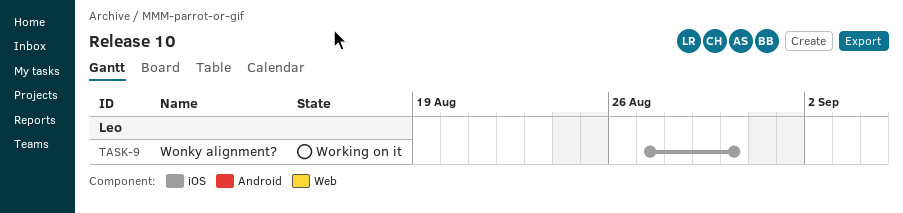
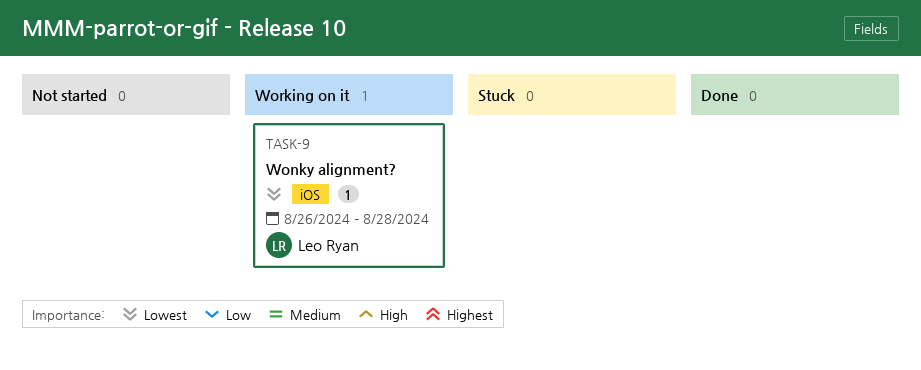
TASK-9, start: Aug 27 -> Aug 26
TASK-9, due: Aug 30 -> Aug 28

